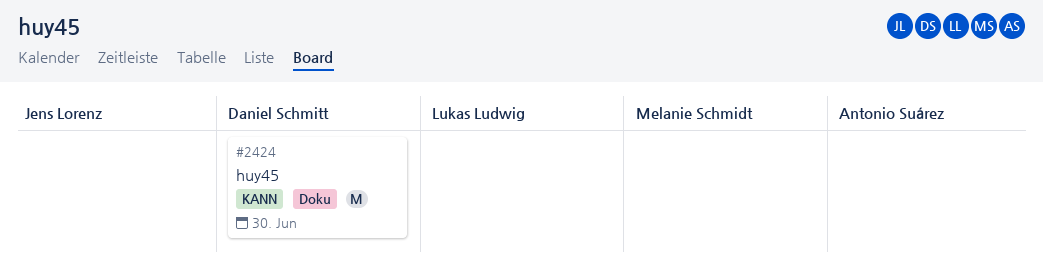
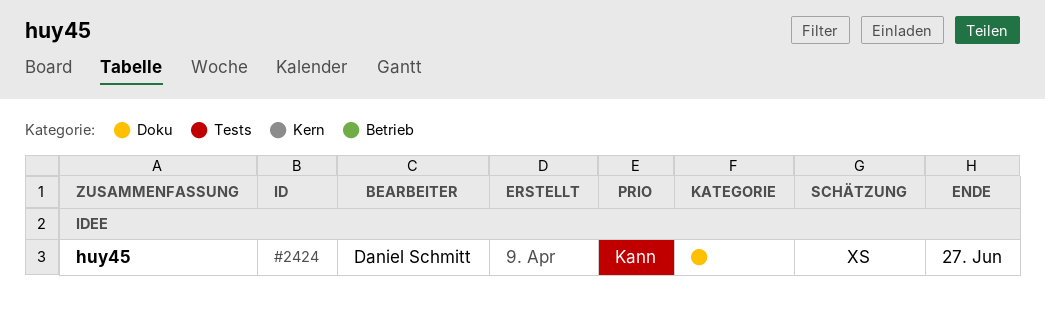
#2424, estimate: M -> XS
#2424, due: Jun 30 -> Jun 27

